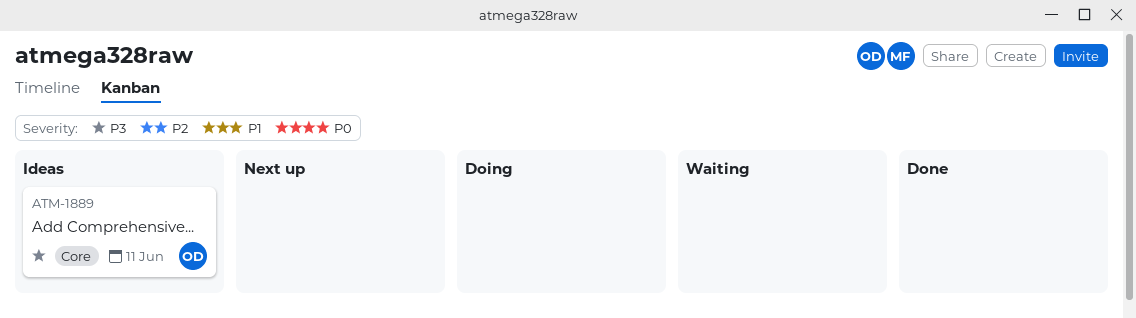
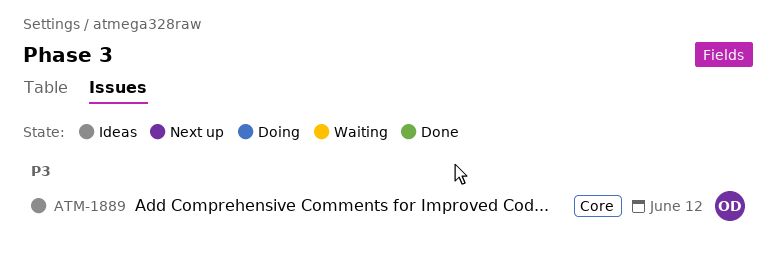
ATM-1889, due: Jun 11 -> Jun 12

